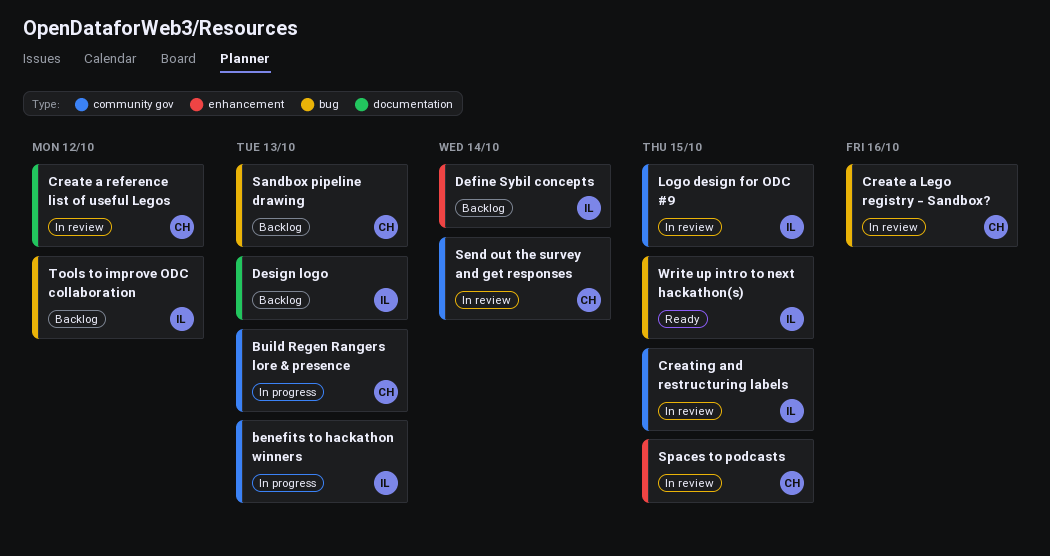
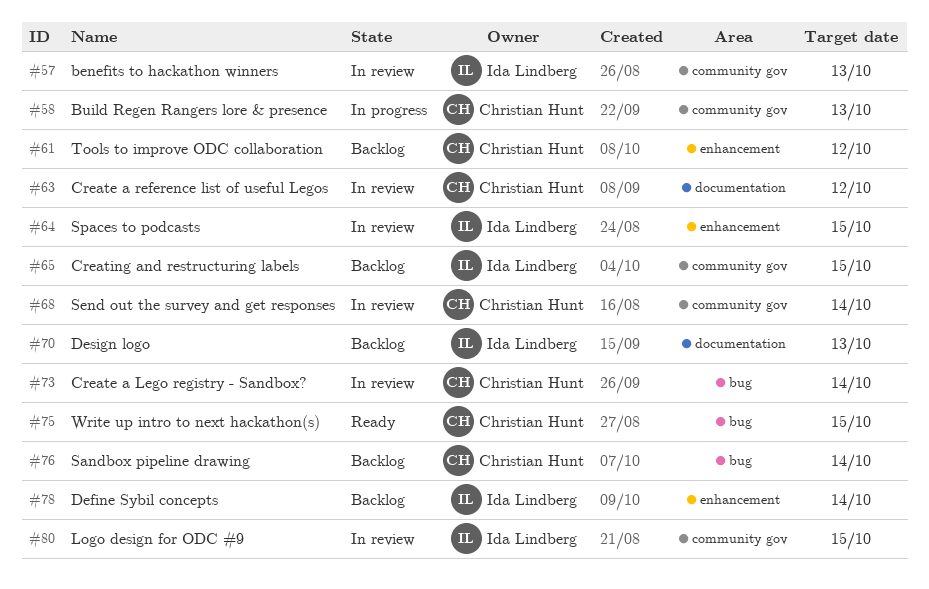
benefits to hackathon winners, status: In progress -> In review
Create a Lego registry - Sandbox?, due: Oct 16 -> Oct 14
Creating and restructuring labels, status: In review -> Backlog
Sandbox pipeline drawing, due: Oct 13 -> Oct 14
Spaces to podcasts, owner: Christian Hunt -> Ida Lindberg
Tools to improve ODC collaboration, owner: Ida Lindberg -> Christian Hunt
Tools to improve ODC collaboration, label: bug -> enhancement
Write up intro to next hackathon(s), owner: Ida Lindberg -> Christian Hunt

